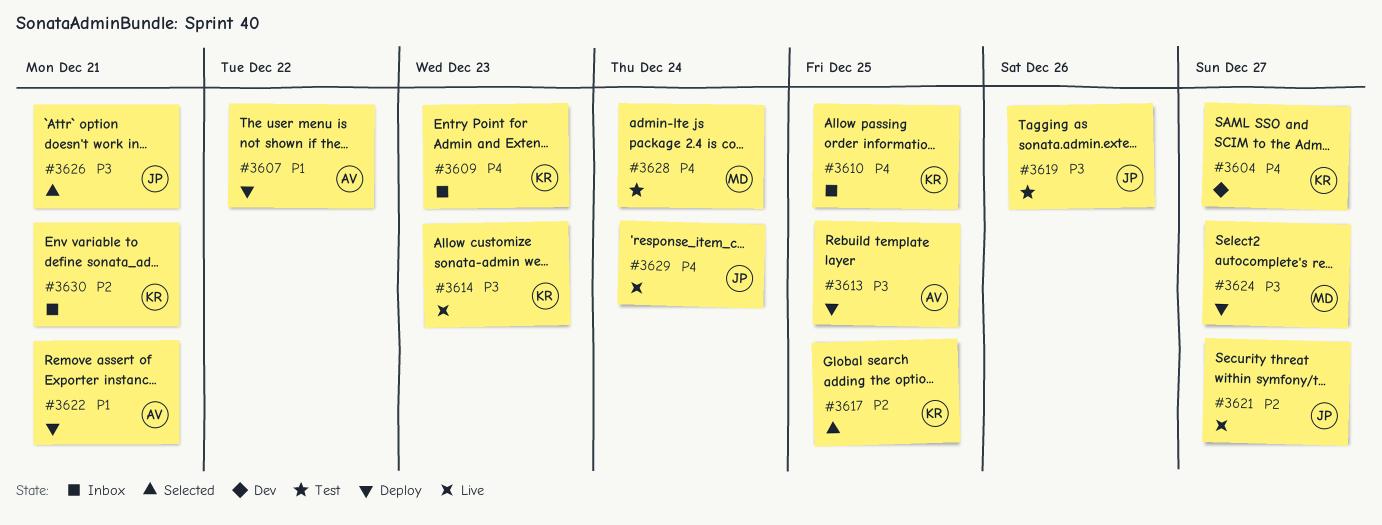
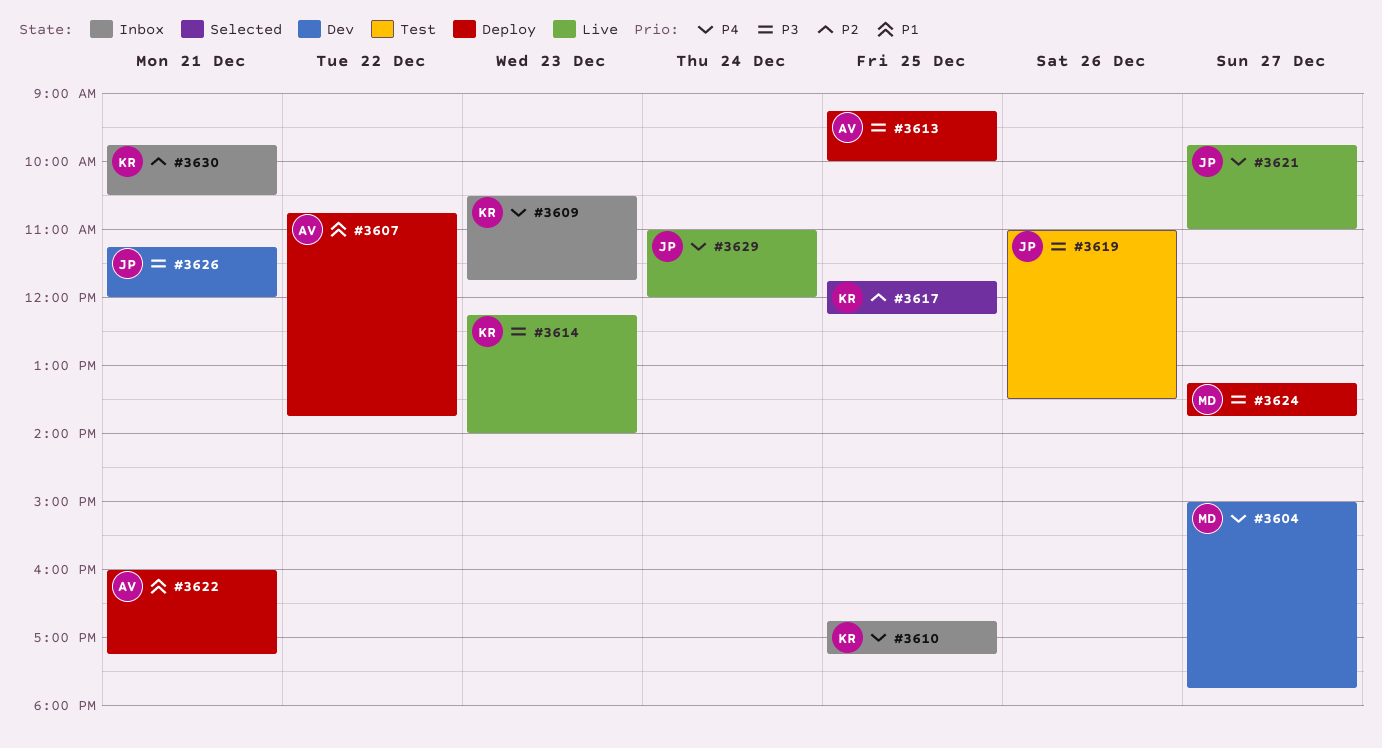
#3604, owner: KR -> MD
#3621, priority: P2 -> P4
#3626, status: Selected -> Dev
#3628: present -> none

